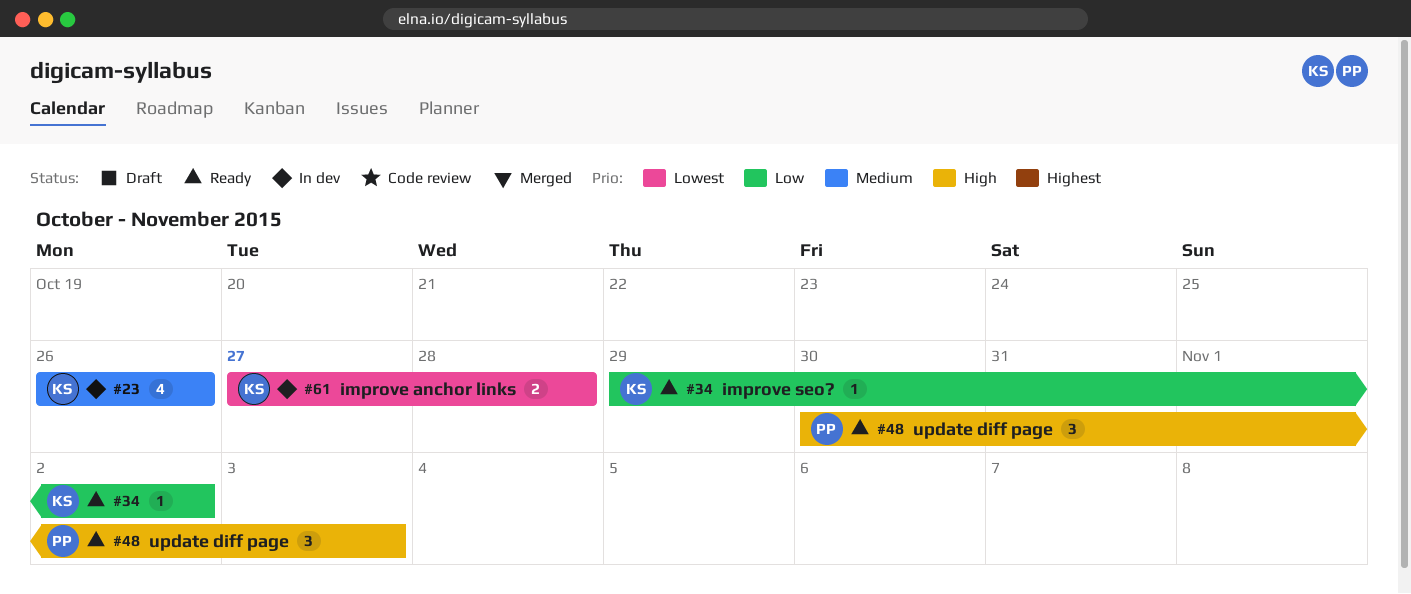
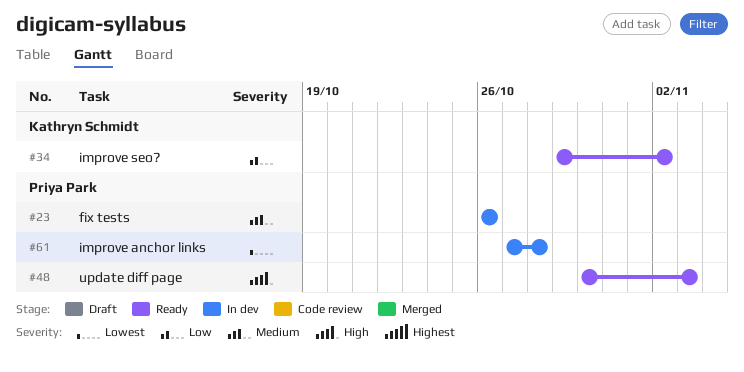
#23, owner: Kathryn Schmidt -> Priya Park
#61, owner: Kathryn Schmidt -> Priya Park

